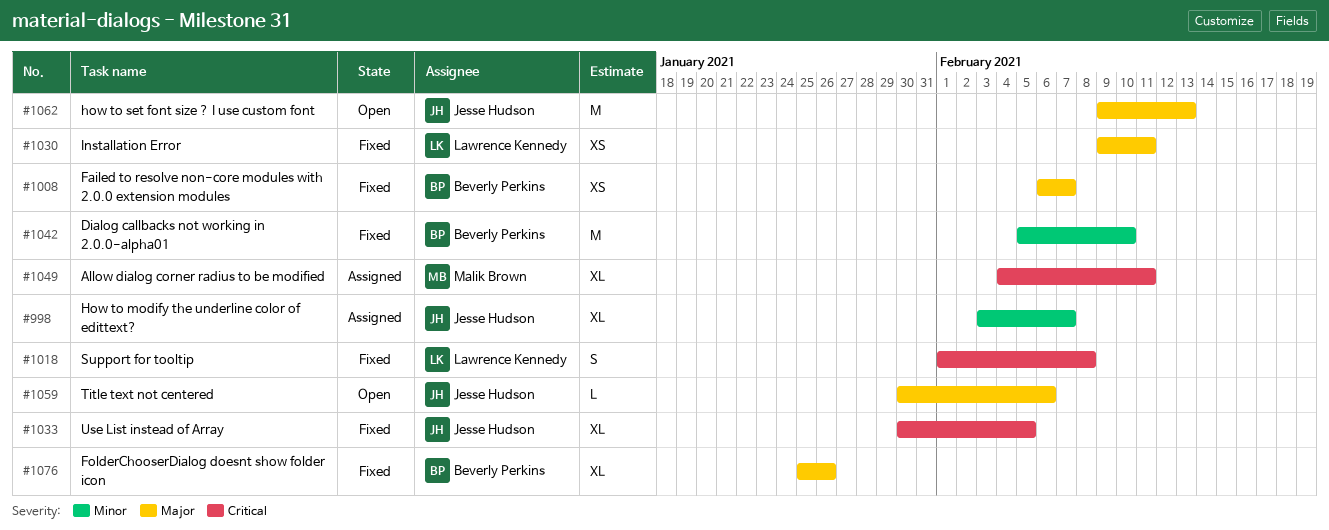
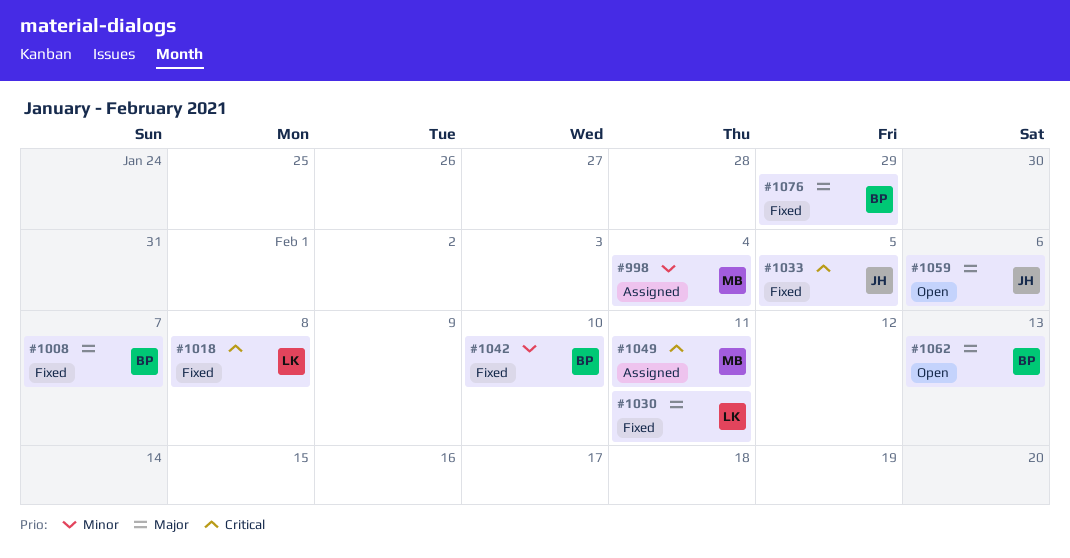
#998, owner: Jesse Hudson -> Malik Brown
#998, due: Feb 7 -> Feb 4
#1062, owner: Jesse Hudson -> Beverly Perkins
#1076, due: Jan 26 -> Jan 29

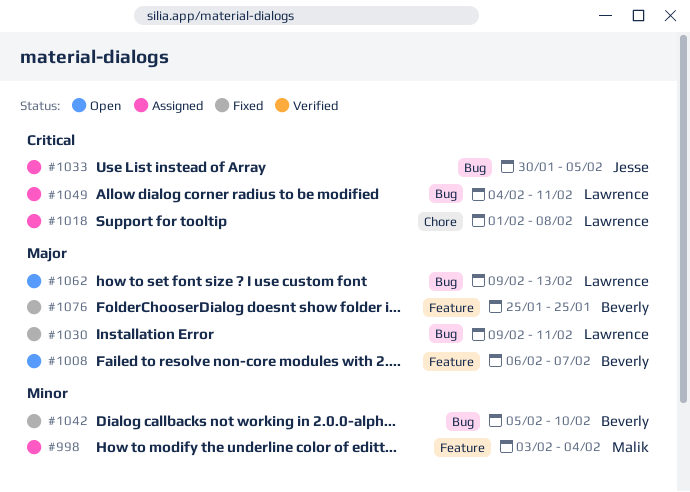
#1008, status: Fixed -> Open
#1018, status: Fixed -> Assigned
#1033, status: Fixed -> Assigned
#1049, owner: Malik -> Lawrence
#1059: present -> none
#1062, owner: Beverly -> Lawrence
#1076, due: Jan 29 -> Jan 25

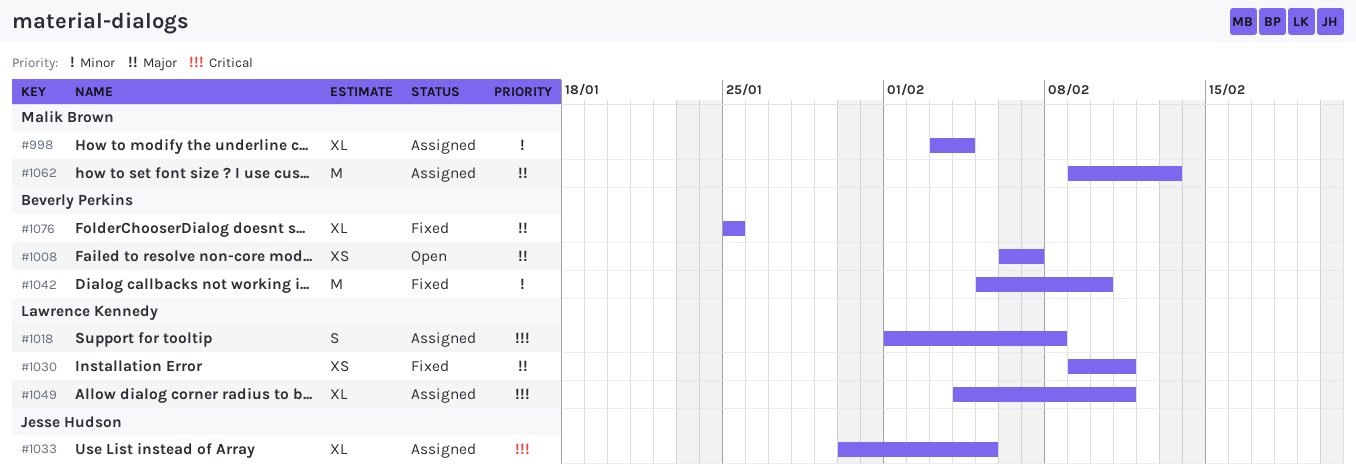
#1062, status: Open -> Assigned
#1062, owner: Lawrence Kennedy -> Malik Brown

